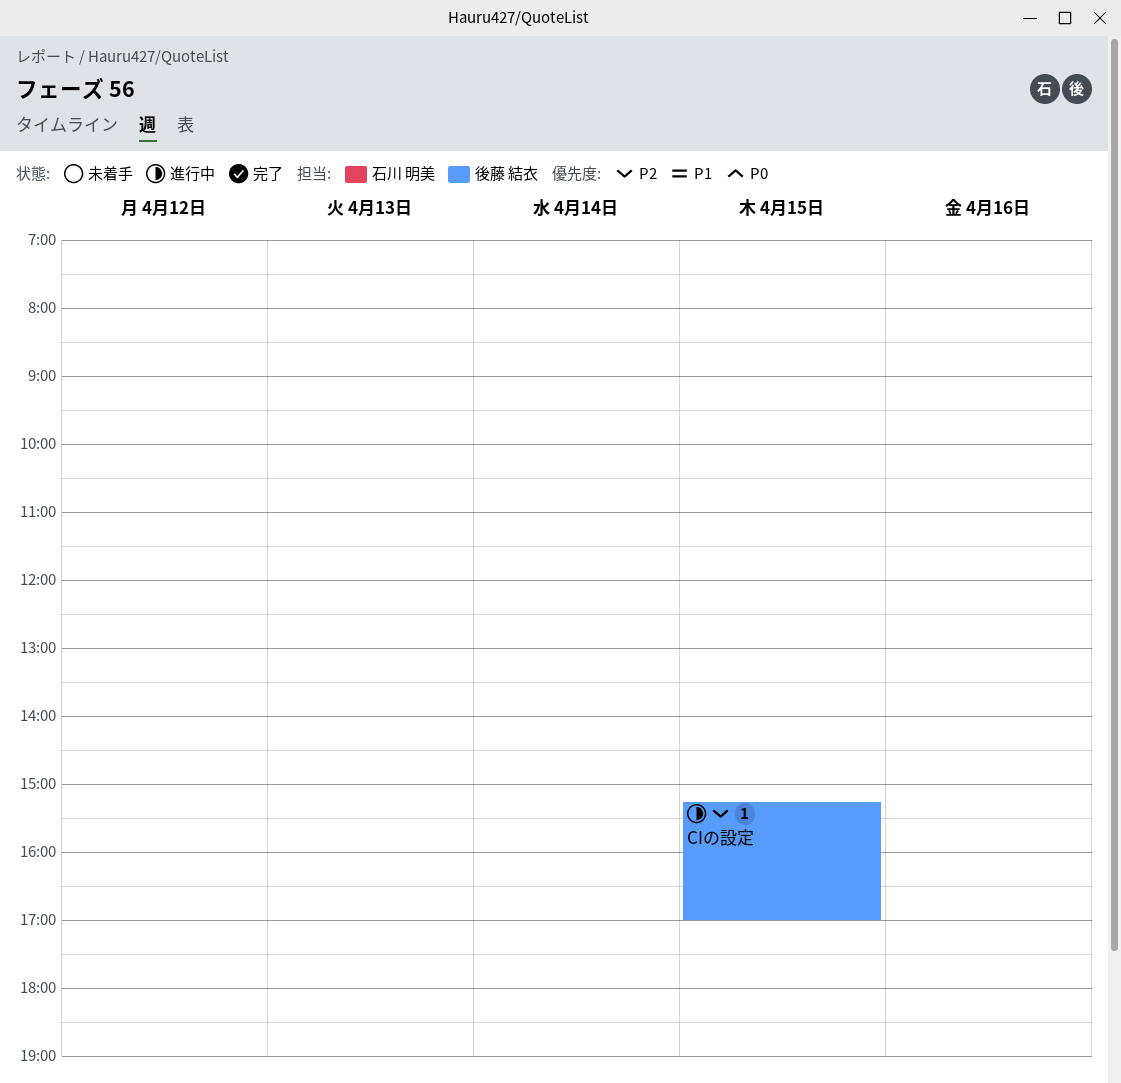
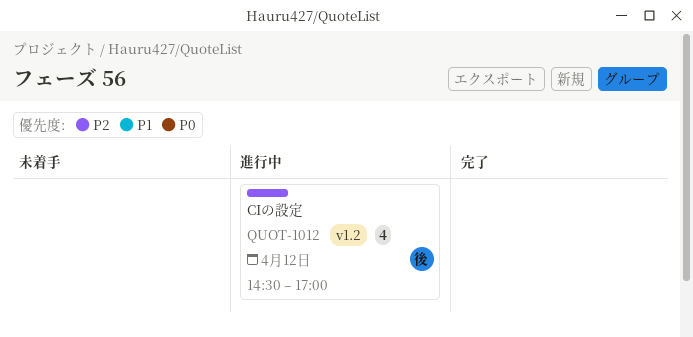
CIの設定, estimate: 1 -> 4
CIの設定, day: Apr 15 -> Apr 12
CIの設定, begins: 15:15 -> 14:30

